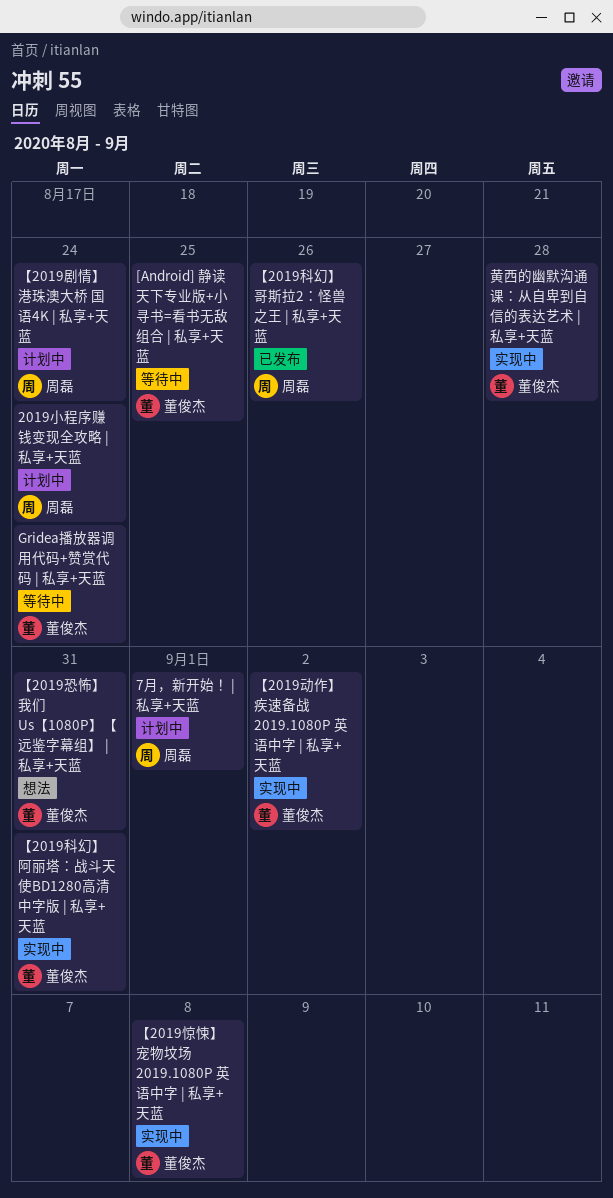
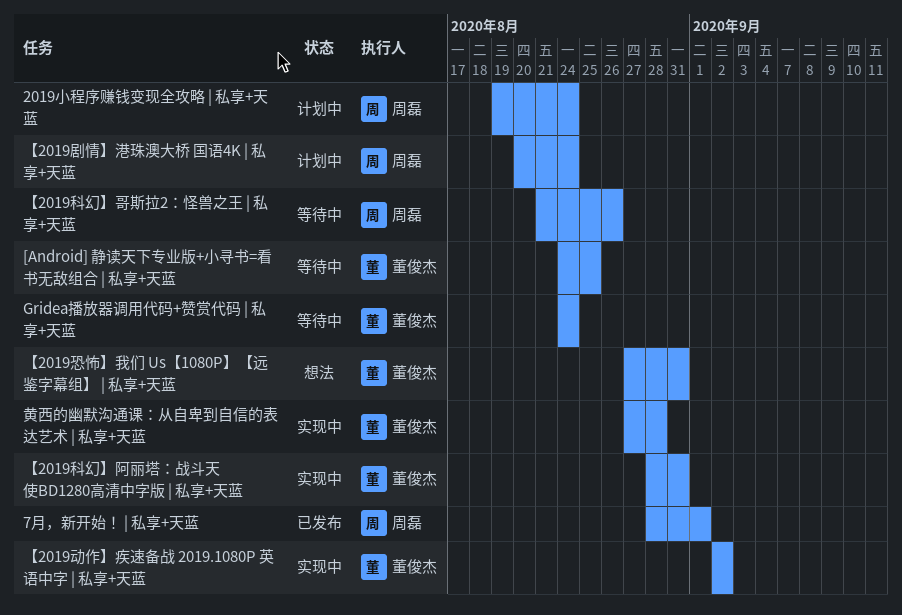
7月，新开始！ | 私享+天蓝, status: 计划中 -> 已发布
【2019惊悚】宠物坟场 2019.1080P 英语中字 | 私享+天蓝: present -> none
【2019科幻】哥斯拉2：怪兽之王 | 私享+天蓝, status: 已发布 -> 等待中

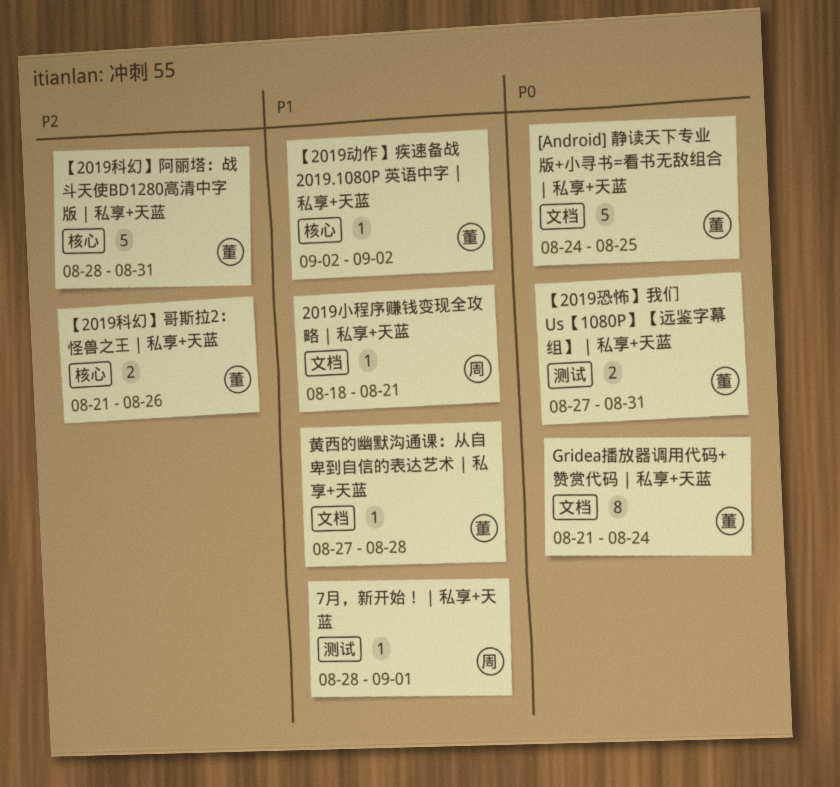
2019小程序赚钱变现全攻略 | 私享+天蓝, start: Aug 19 -> Aug 18
2019小程序赚钱变现全攻略 | 私享+天蓝, due: Aug 24 -> Aug 21
Gridea播放器调用代码+赞赏代码 | 私享+天蓝, start: Aug 24 -> Aug 21
【2019剧情】港珠澳大桥 国语4K | 私享+天蓝: present -> none
【2019科幻】哥斯拉2：怪兽之王 | 私享+天蓝, owner: 周磊 -> 董俊杰

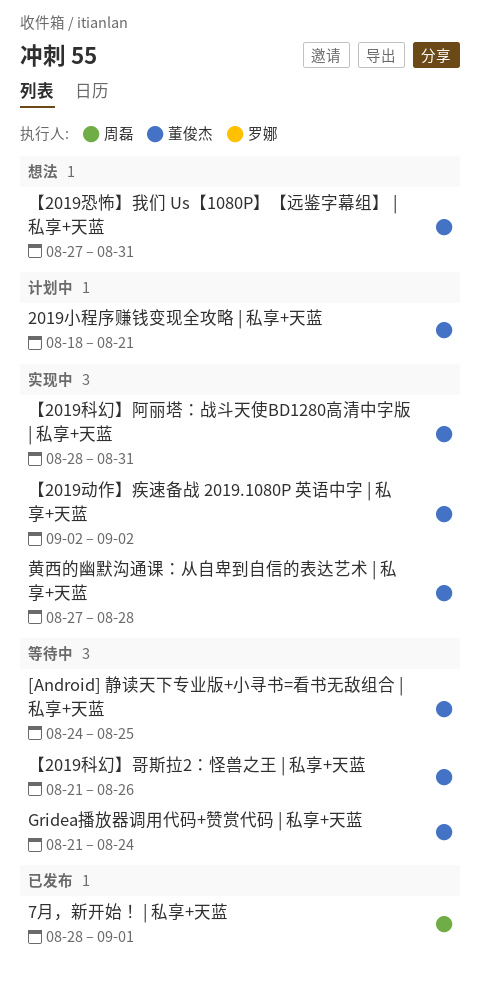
2019小程序赚钱变现全攻略 | 私享+天蓝, owner: 周磊 -> 董俊杰

